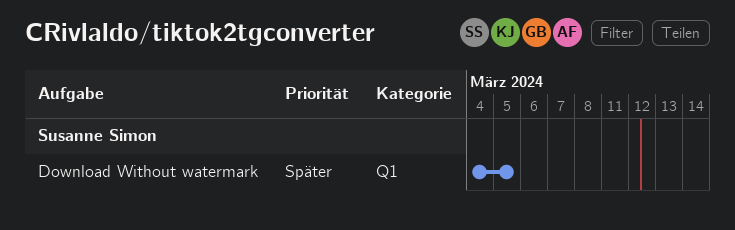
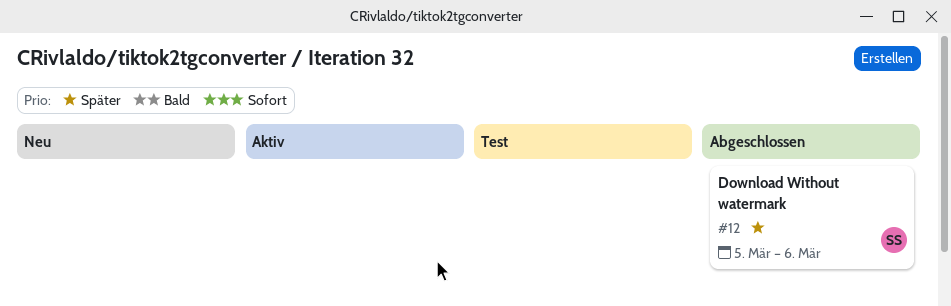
Download Without watermark, start: Mar 4 -> Mar 5
Download Without watermark, due: Mar 5 -> Mar 6

